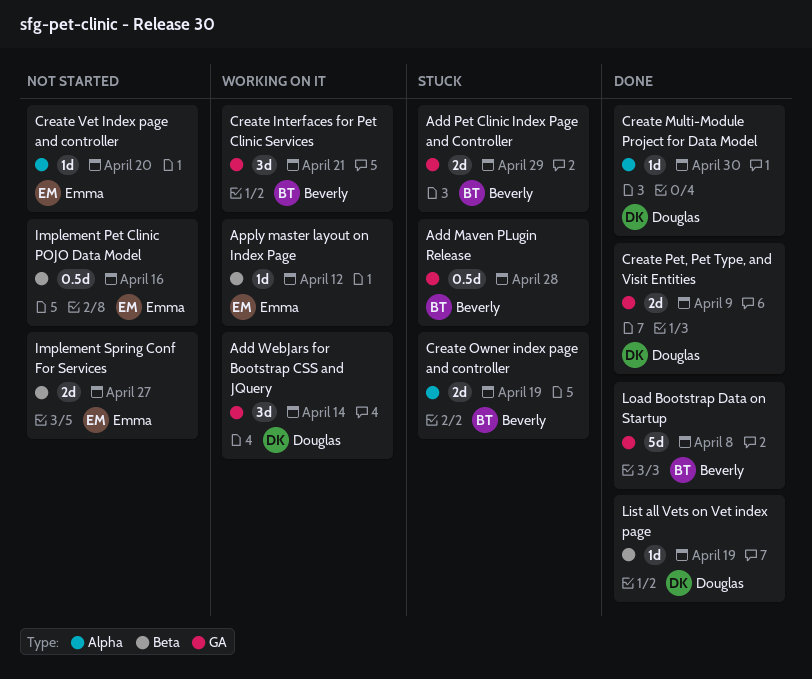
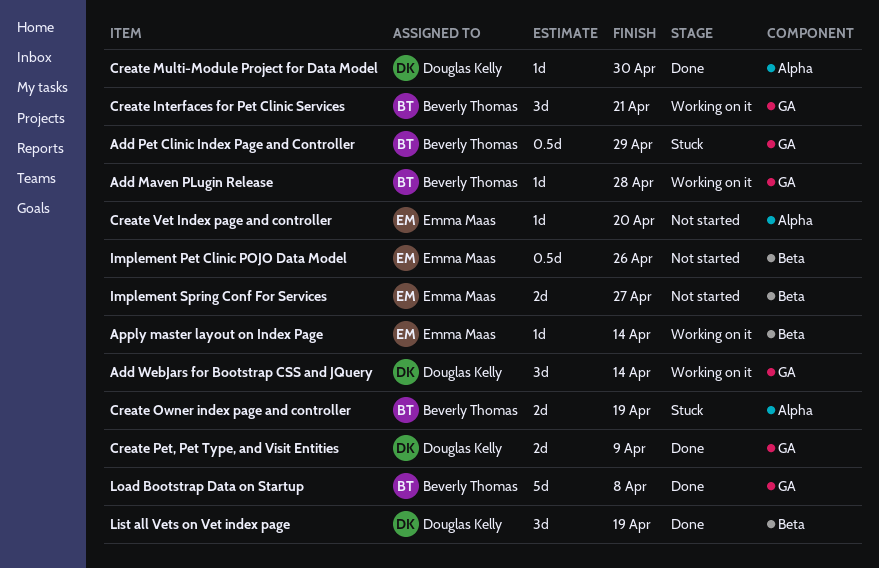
Add Maven PLugin Release, status: Stuck -> Working on it
Add Maven PLugin Release, estimate: 0.5d -> 1d
Add Pet Clinic Index Page and Controller, estimate: 2d -> 0.5d
Apply master layout on Index Page, due: Apr 12 -> Apr 14
Implement Pet Clinic POJO Data Model, due: Apr 16 -> Apr 26
List all Vets on Vet index page, estimate: 1d -> 3d

